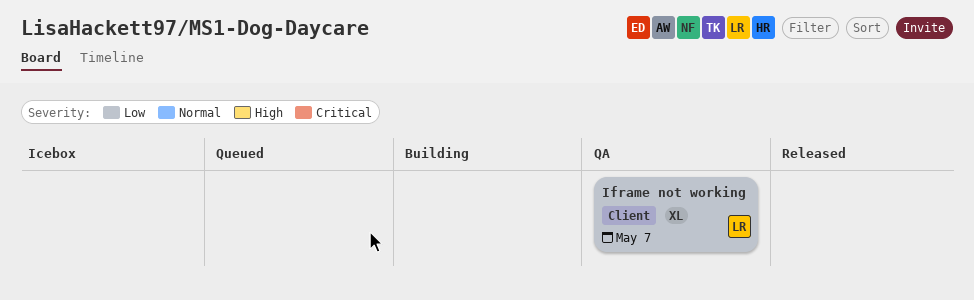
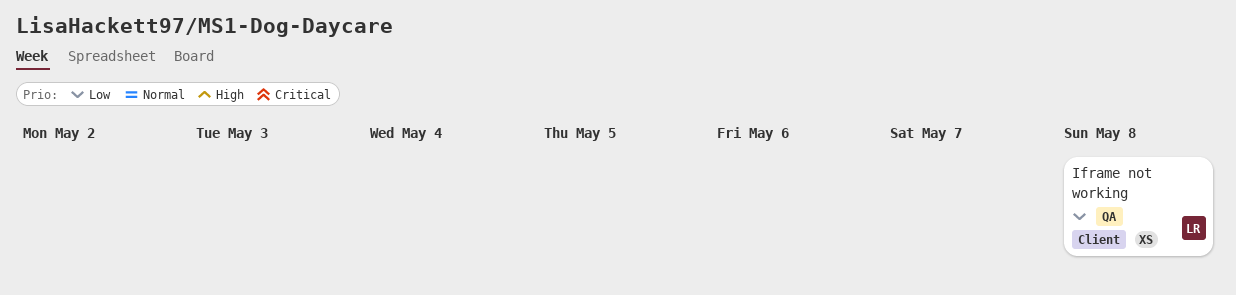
Iframe not working, estimate: XL -> XS
Iframe not working, due: May 7 -> May 8

